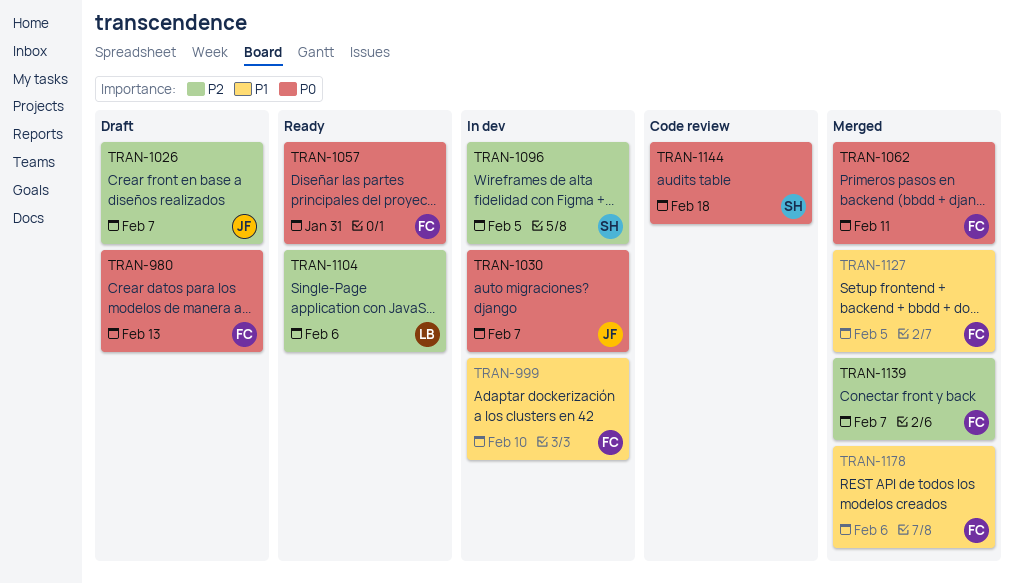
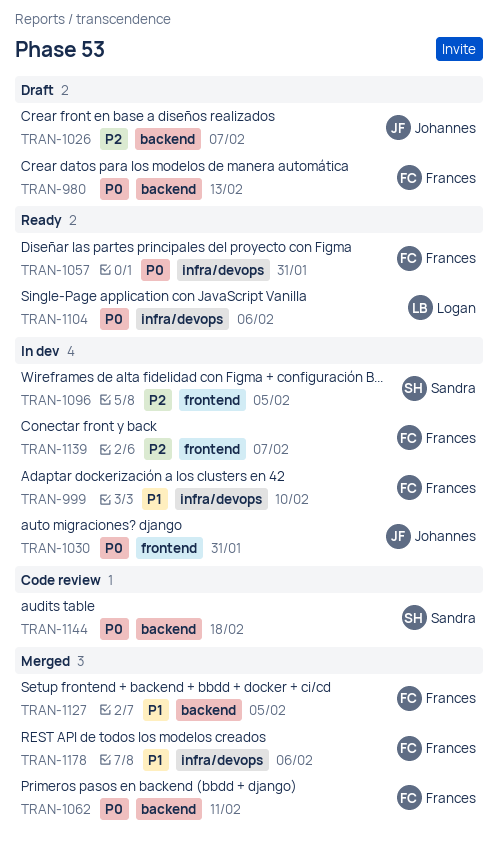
TRAN-1030, due: Feb 7 -> Jan 31
TRAN-1104, priority: P2 -> P0
TRAN-1139, status: Merged -> In dev

